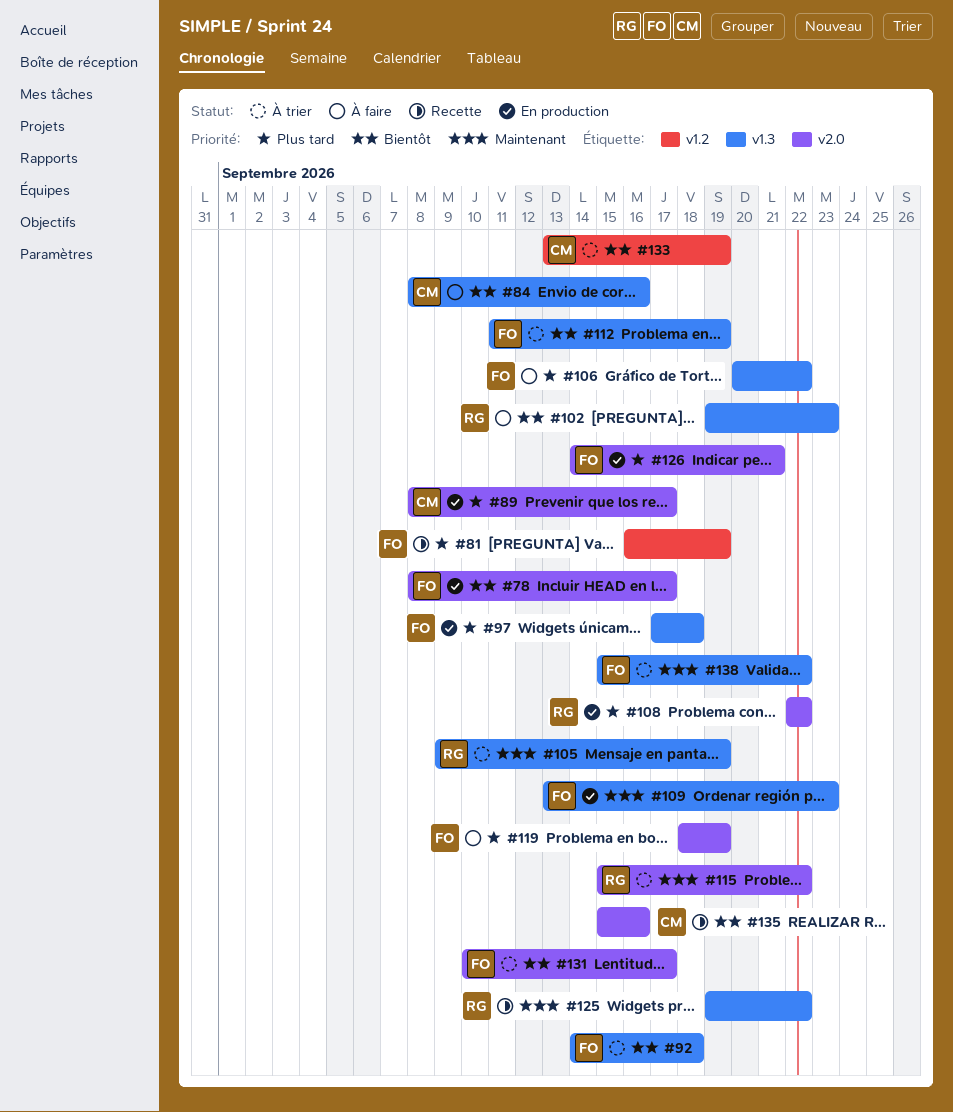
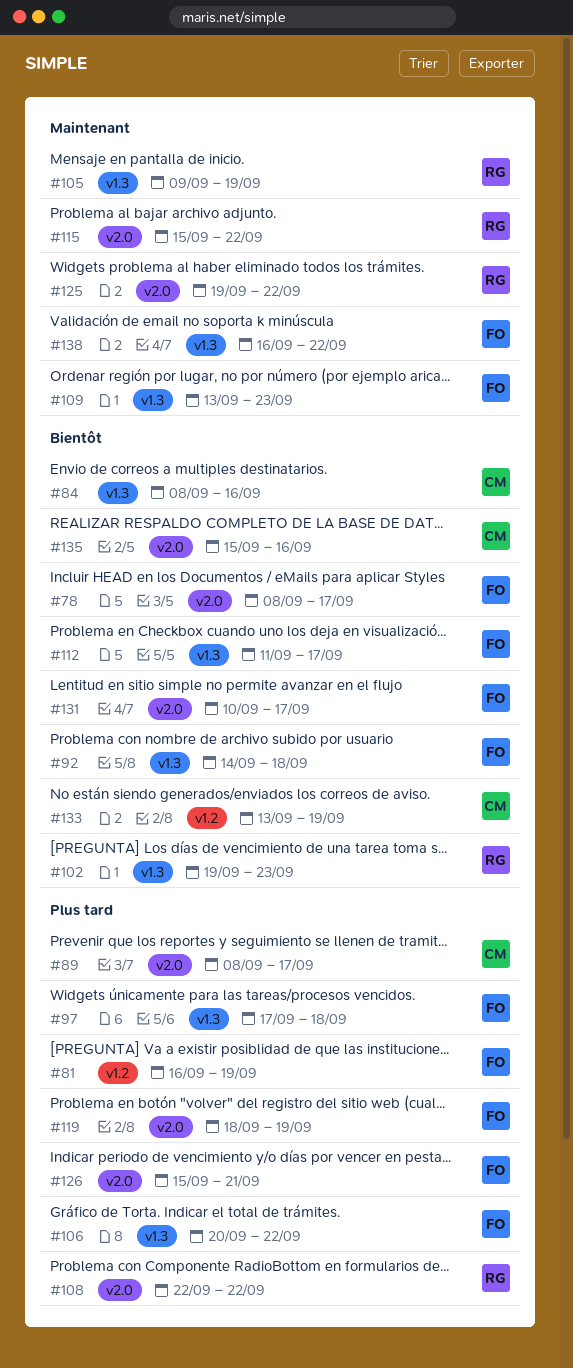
#112, due: Sep 19 -> Sep 17
#125, label: v1.3 -> v2.0
#126, start: Sep 14 -> Sep 15
#138, start: Sep 15 -> Sep 16

